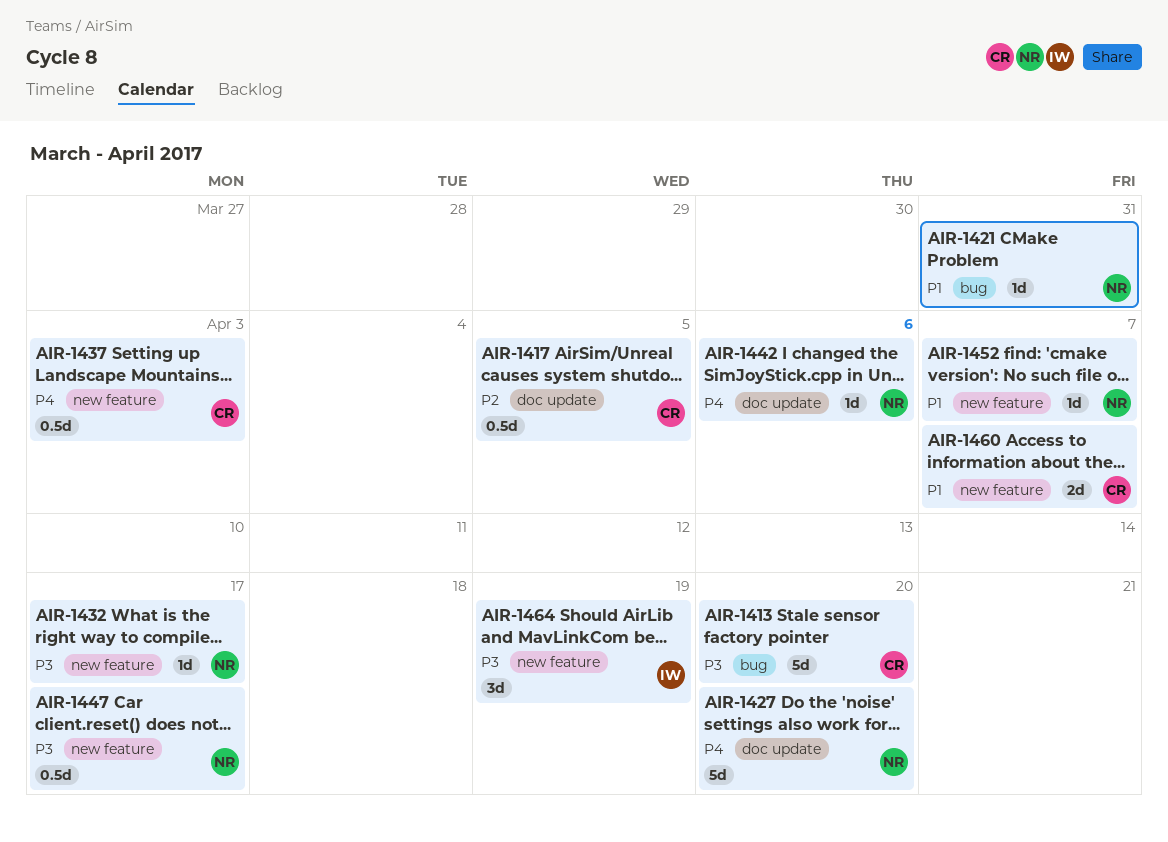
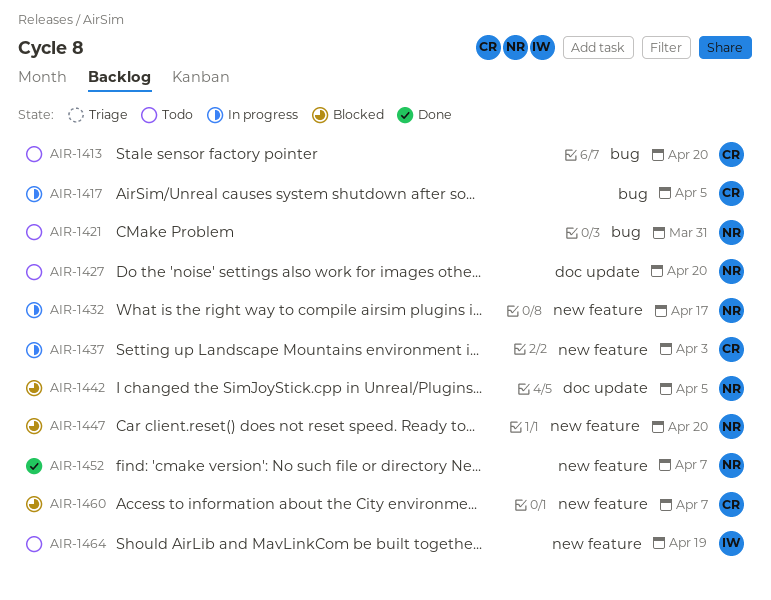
AIR-1417, label: doc update -> bug
AIR-1442, due: Apr 6 -> Apr 5
AIR-1447, due: Apr 17 -> Apr 20

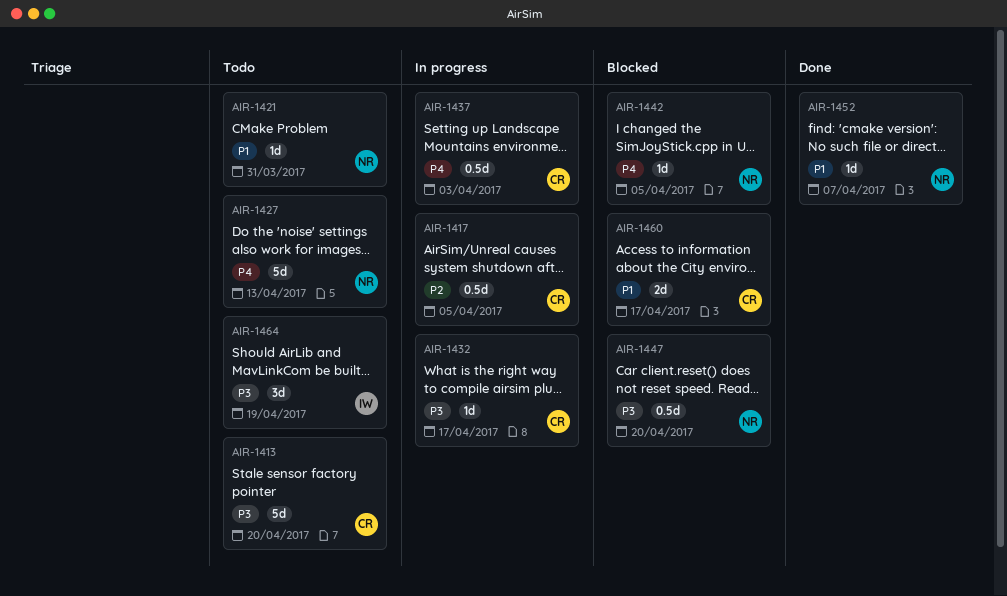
AIR-1427, due: Apr 20 -> Apr 13
AIR-1432, owner: NR -> CR
AIR-1460, due: Apr 7 -> Apr 17

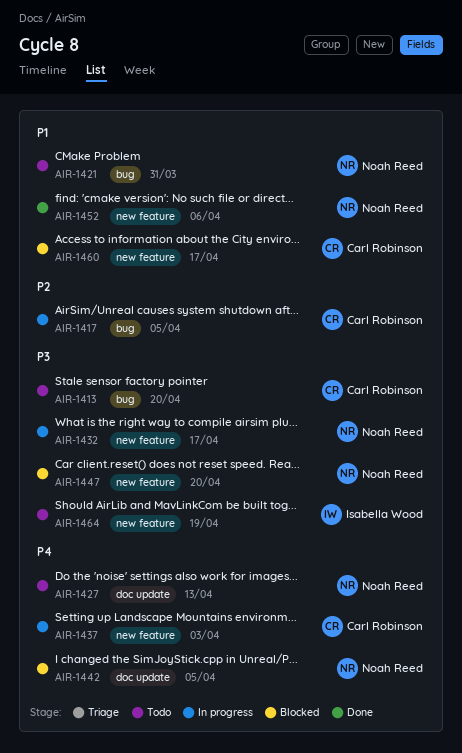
AIR-1432, owner: Carl Robinson -> Noah Reed
AIR-1452, due: Apr 7 -> Apr 6

